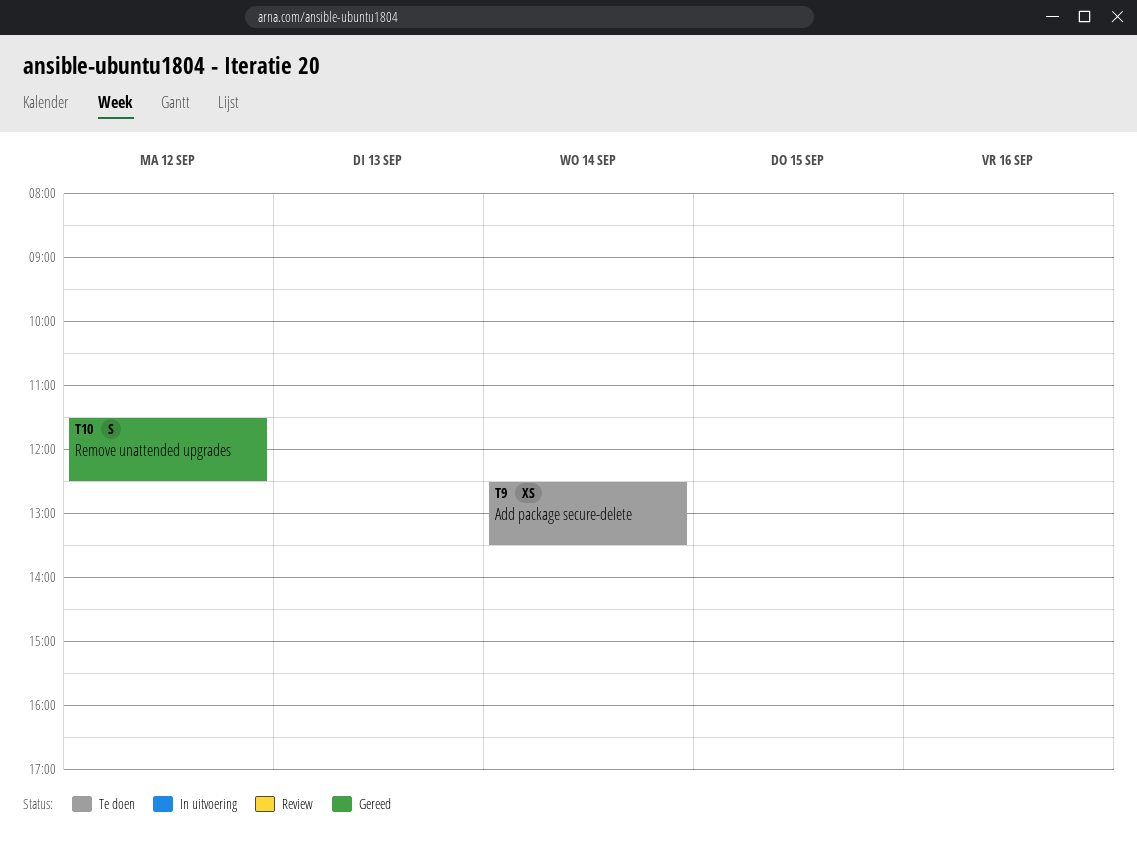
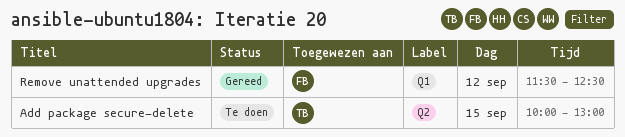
Add package secure-delete, day: Sep 14 -> Sep 15
Add package secure-delete, begins: 12:30 -> 10:00
Add package secure-delete, ends: 13:30 -> 13:00

